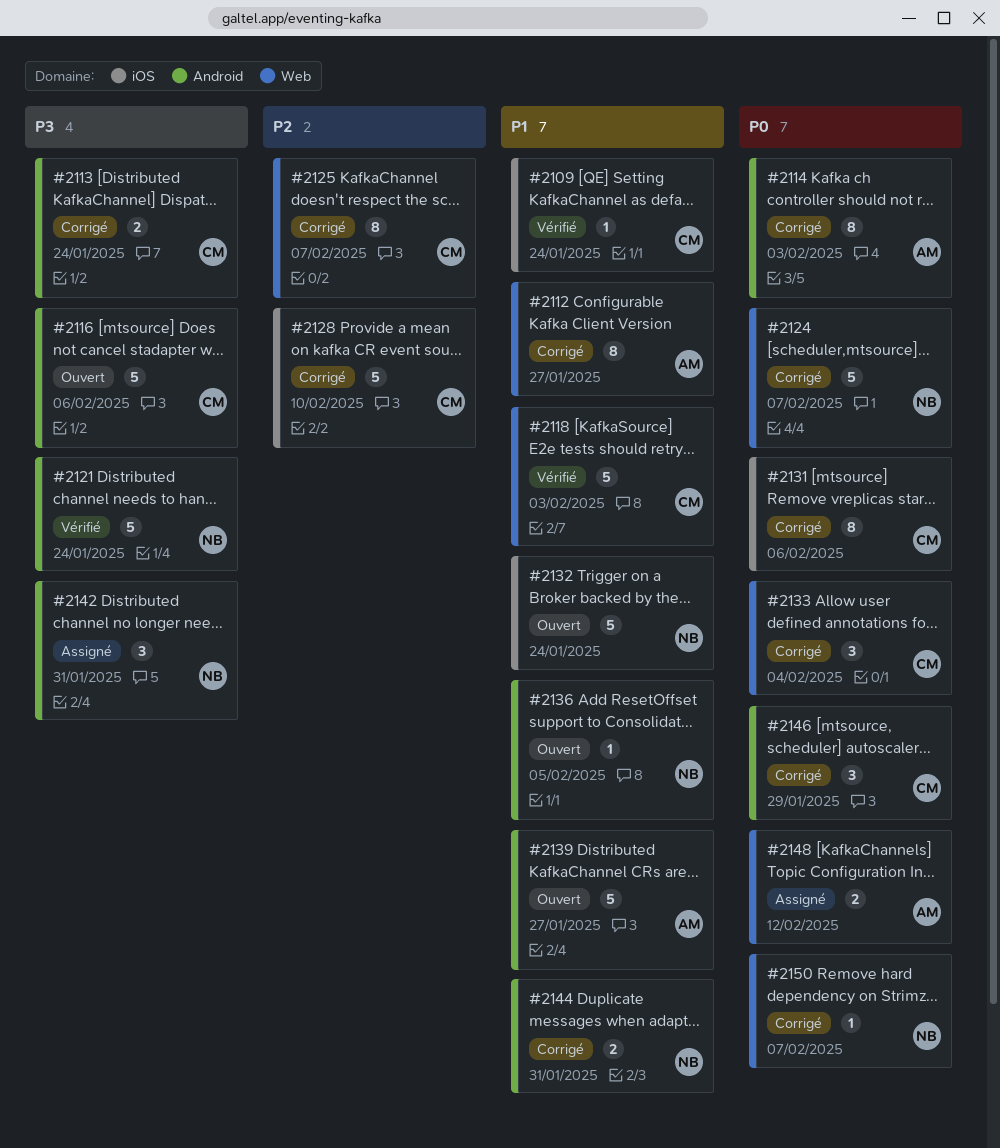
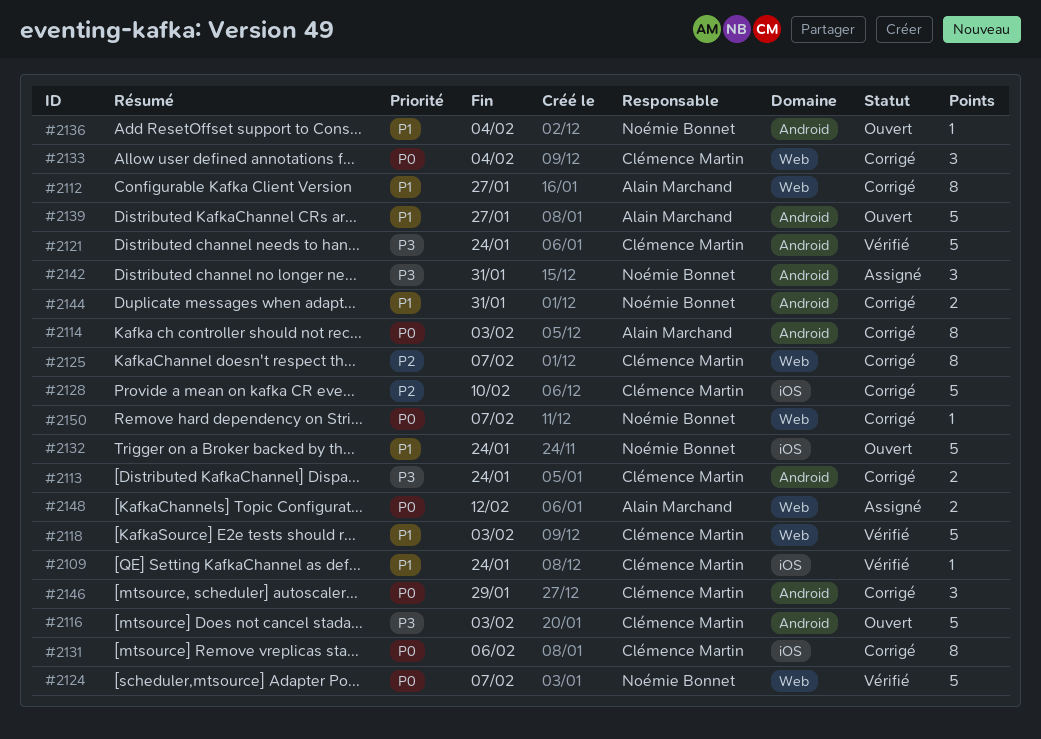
#2116, due: Feb 6 -> Feb 3
#2121, owner: Noémie Bonnet -> Clémence Martin
#2124, status: Corrigé -> Vérifié
#2136, due: Feb 5 -> Feb 4

